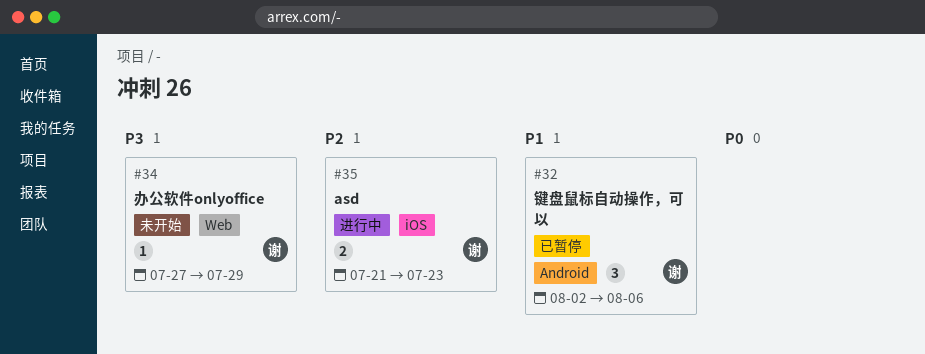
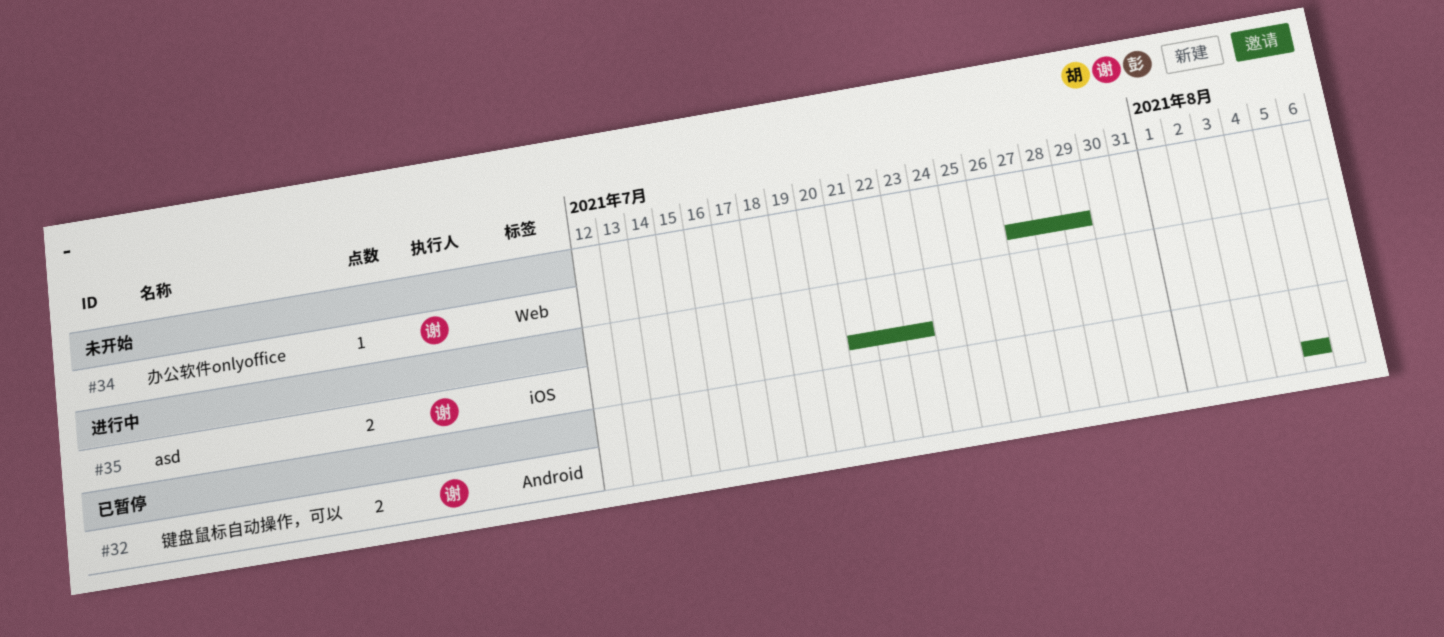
#32, estimate: 3 -> 2
#32, start: Aug 2 -> Aug 5
#32, due: Aug 6 -> Aug 5

